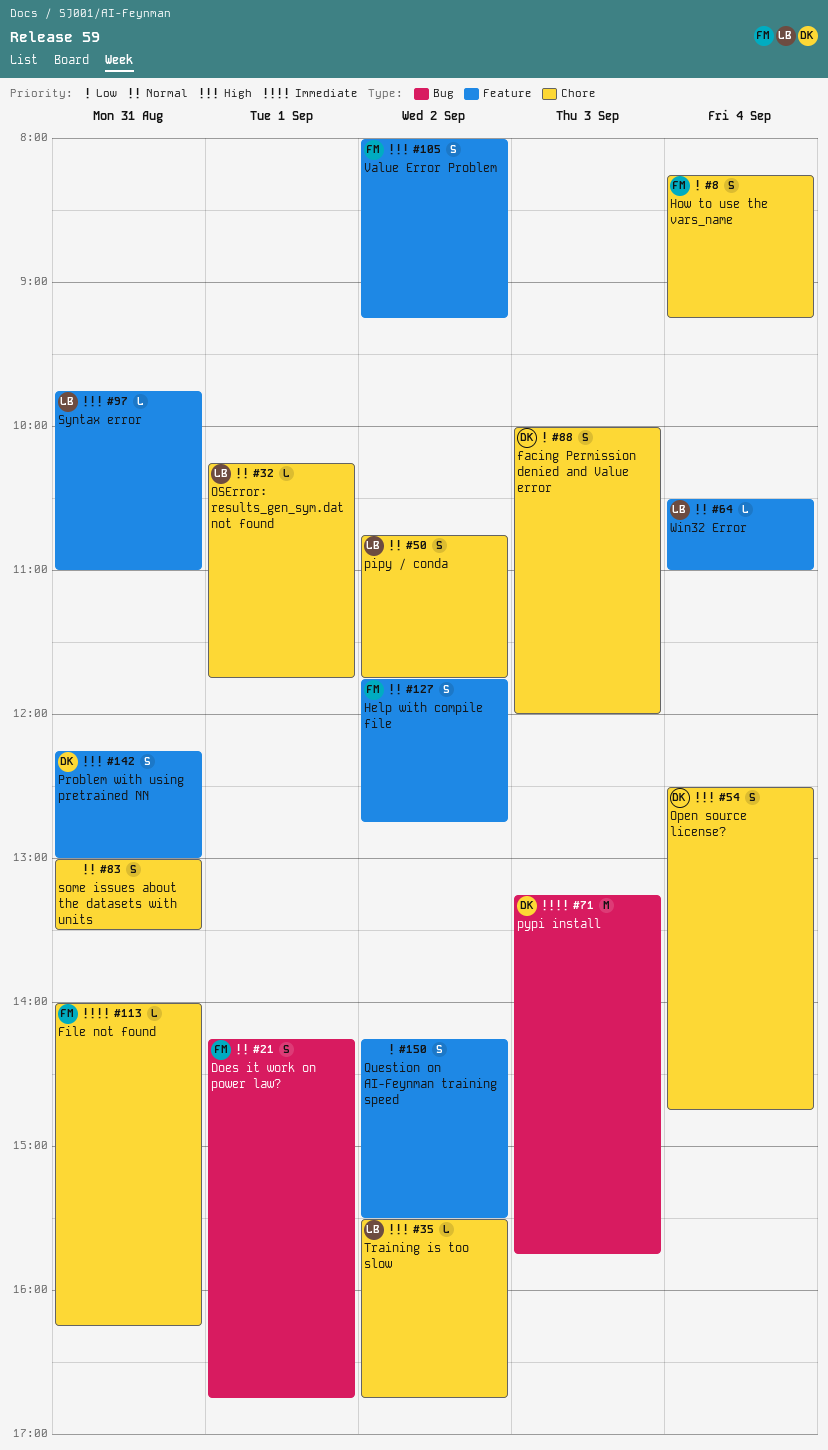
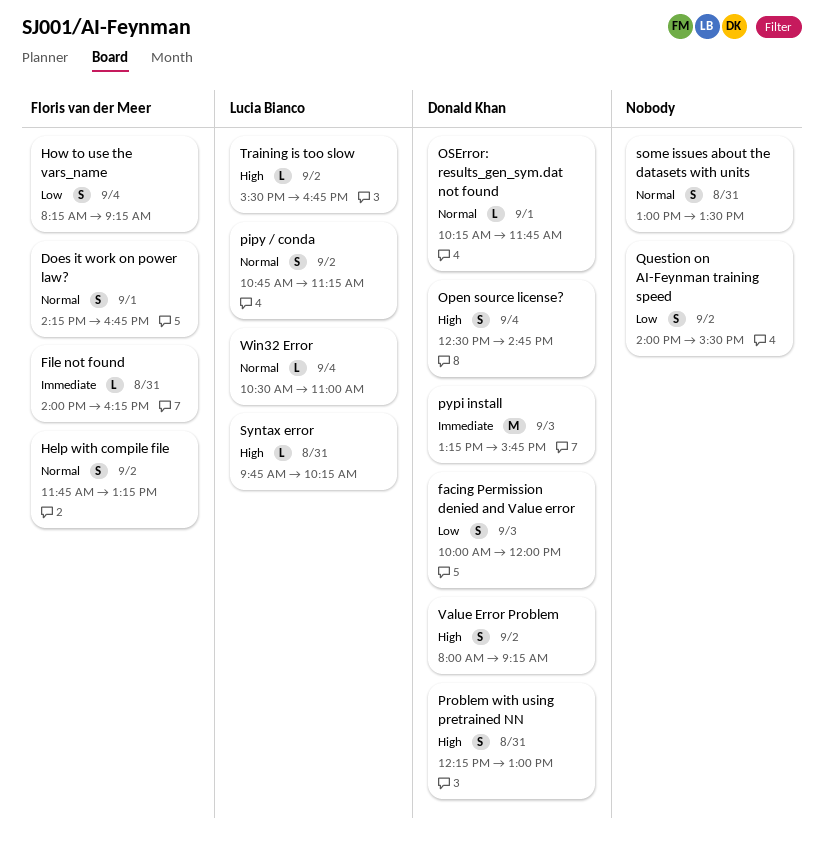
Help with compile file, ends: 12:45 -> 13:15
OSError: results_gen_sym.dat not found, owner: Lucia Bianco -> Donald Khan
pipy / conda, ends: 11:45 -> 11:15
Question on AI-Feynman training speed, begins: 14:15 -> 14:00
Syntax error, ends: 11:00 -> 10:15
Value Error Problem, owner: Floris van der Meer -> Donald Khan

